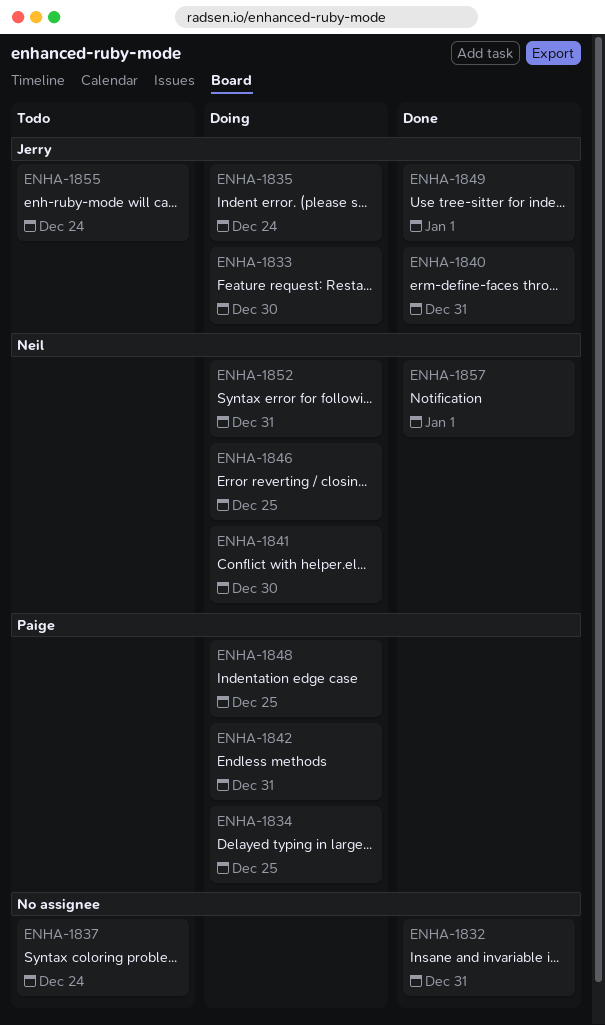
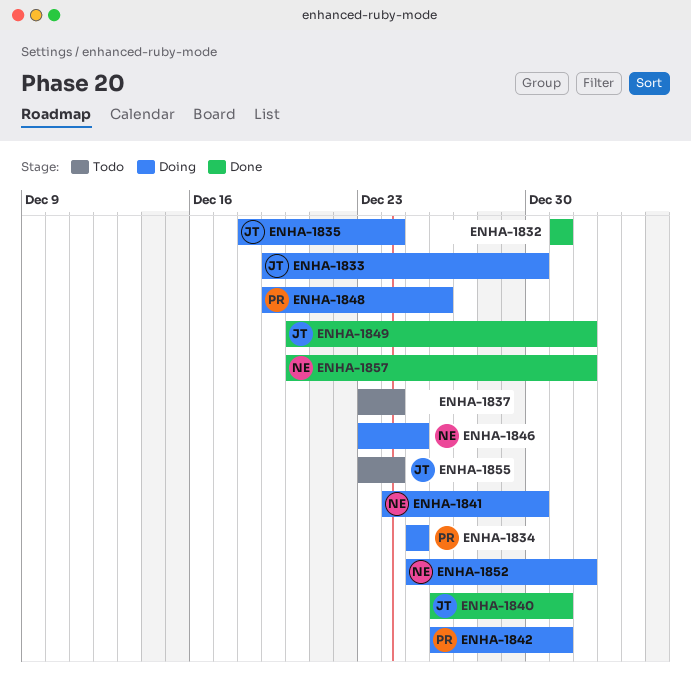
ENHA-1848, due: Dec 25 -> Dec 26
ENHA-1852, due: Dec 31 -> Jan 1

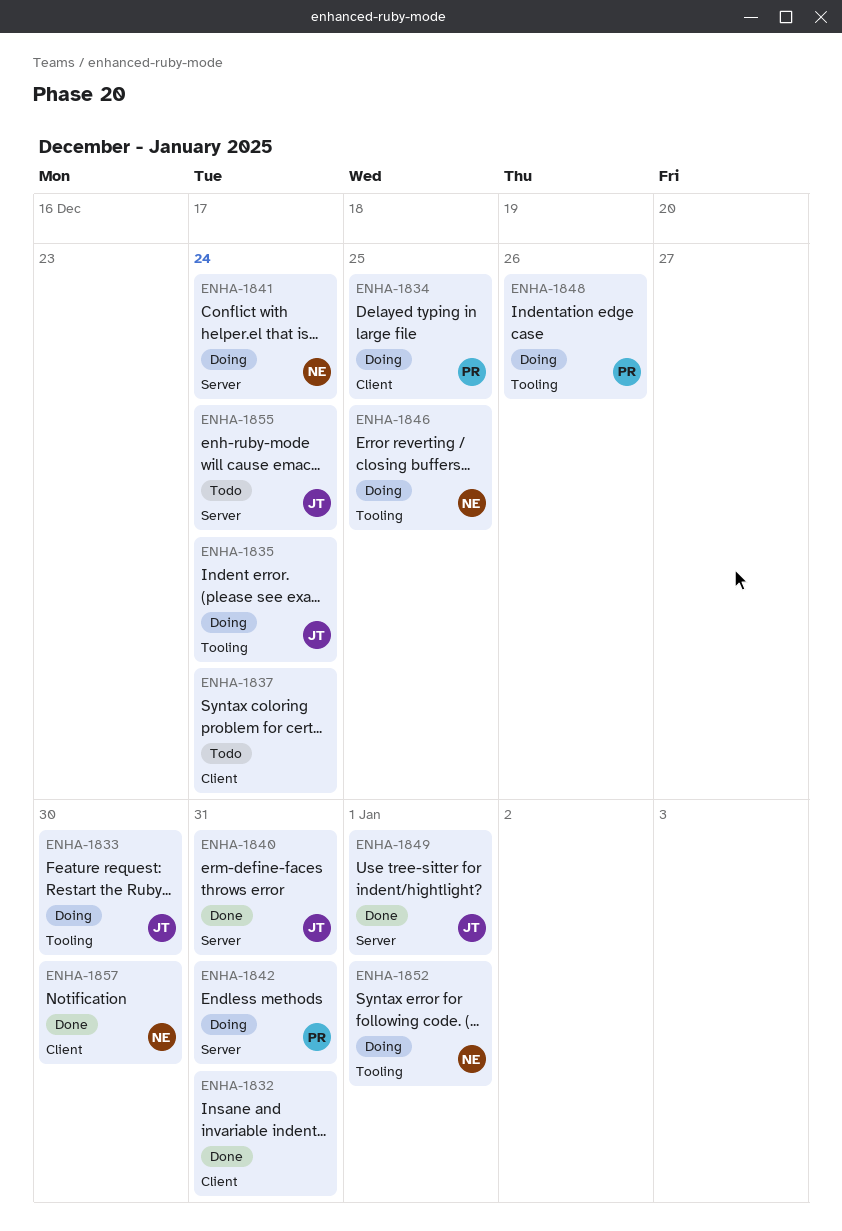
ENHA-1841, due: Dec 30 -> Dec 24
ENHA-1857, due: Jan 1 -> Dec 30

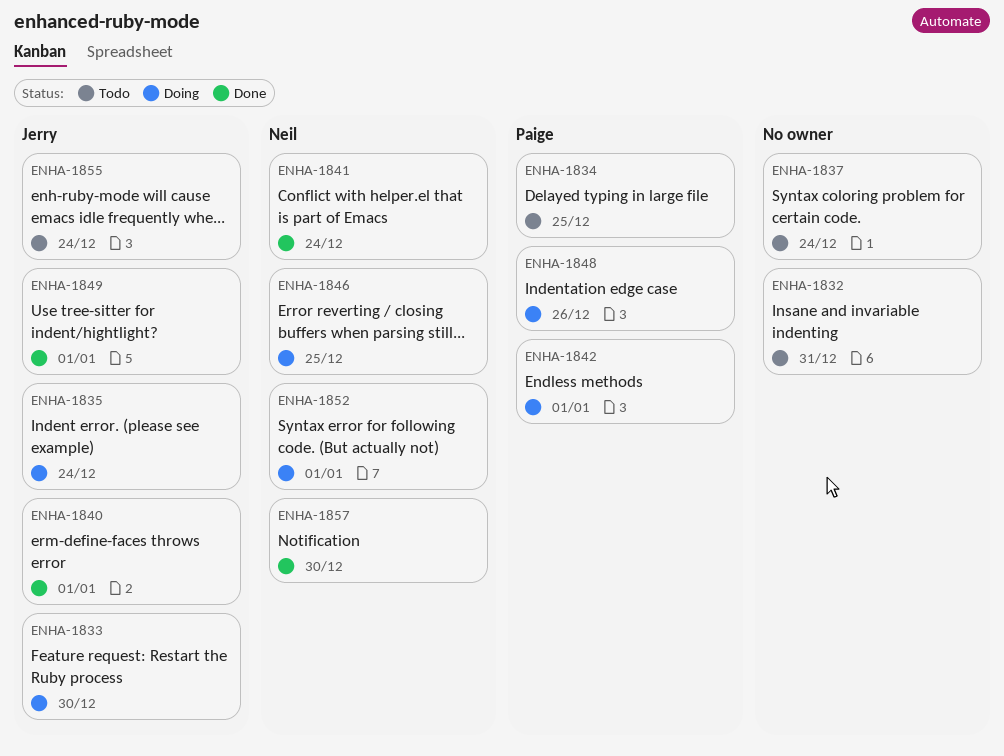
ENHA-1832, status: Done -> Todo
ENHA-1834, status: Doing -> Todo
ENHA-1840, due: Dec 31 -> Jan 1
ENHA-1841, status: Doing -> Done
ENHA-1842, due: Dec 31 -> Jan 1

